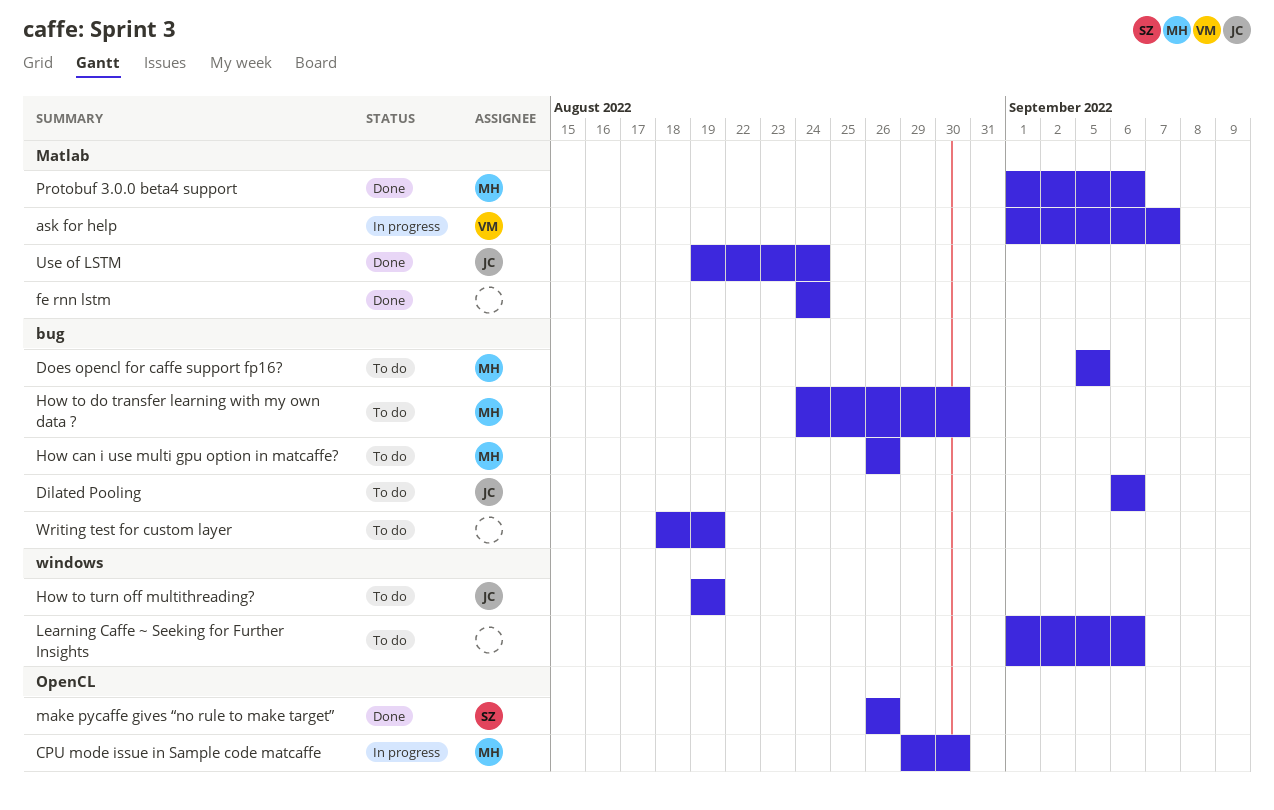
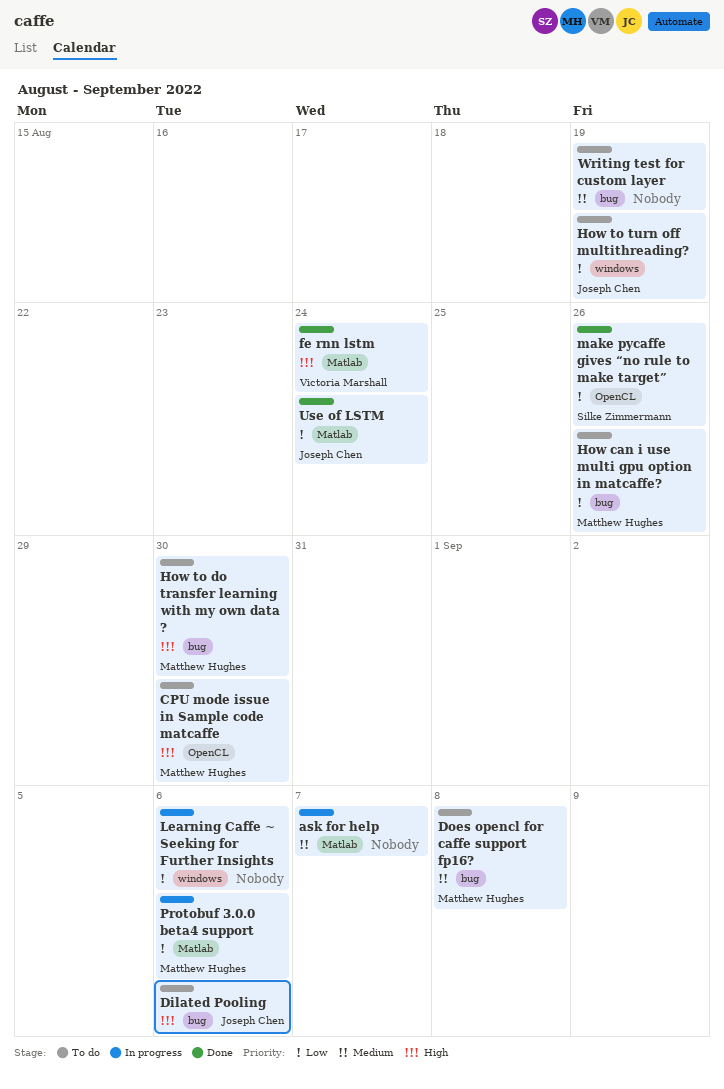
ask for help, owner: Victoria Marshall -> none
CPU mode issue in Sample code matcaffe, status: In progress -> To do
Does opencl for caffe support fp16?, due: Sep 5 -> Sep 8
fe rnn lstm, owner: none -> Victoria Marshall
Learning Caffe ~ Seeking for Further Insights, status: To do -> In progress
Protobuf 3.0.0 beta4 support, status: Done -> In progress

